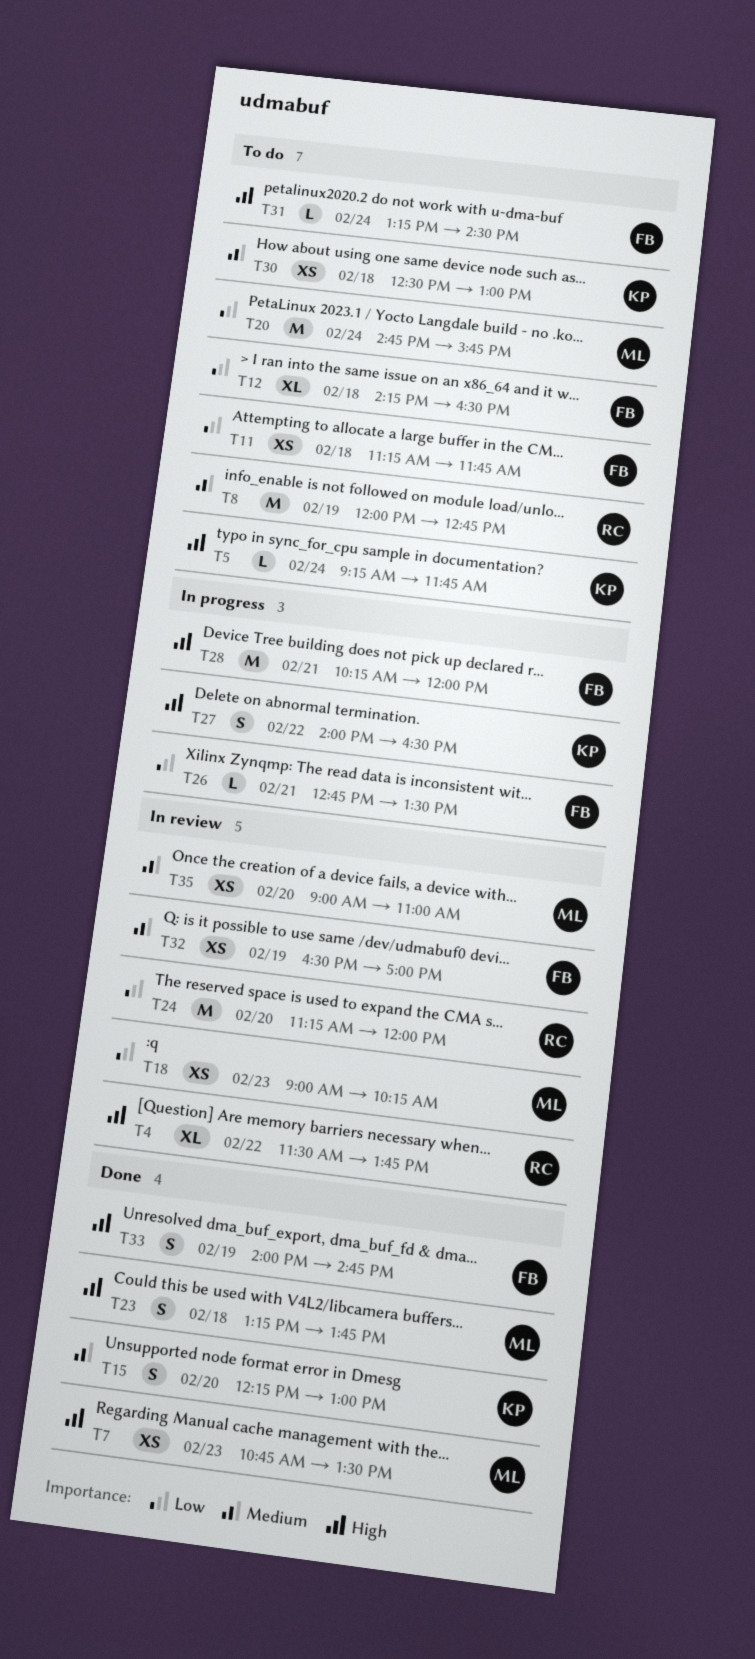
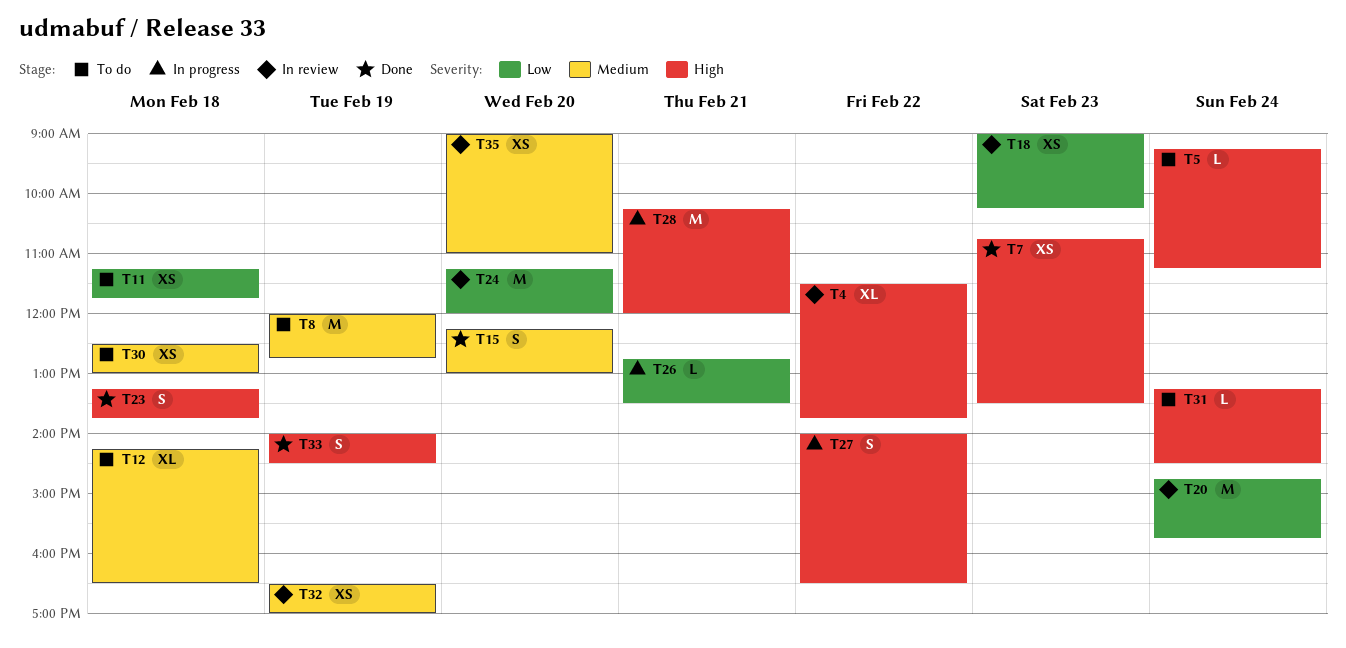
T5, ends: 11:45 -> 11:15
T12, priority: Low -> Medium
T20, status: To do -> In review
T33, ends: 14:45 -> 14:30

